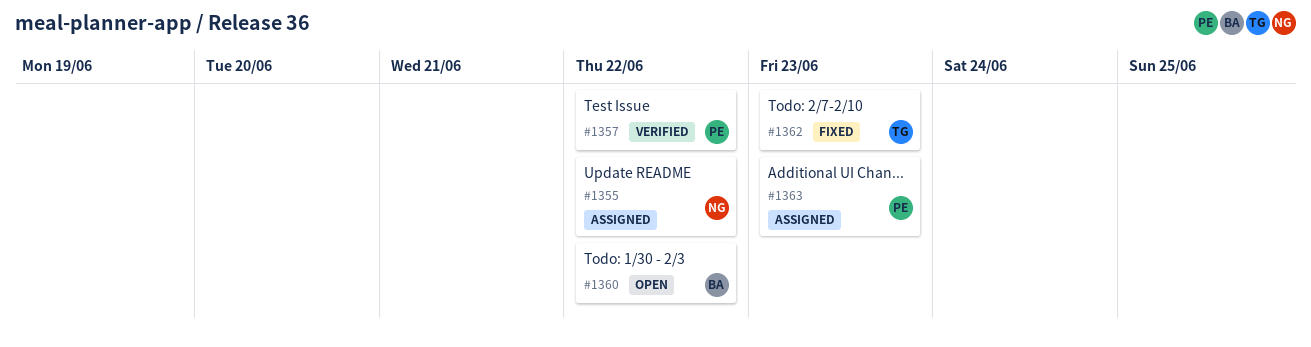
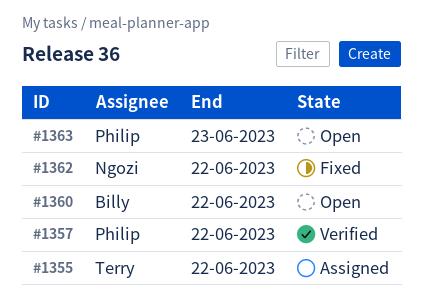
#1355, owner: Ngozi -> Terry
#1362, owner: Terry -> Ngozi
#1362, due: Jun 23 -> Jun 22
#1363, status: Assigned -> Open

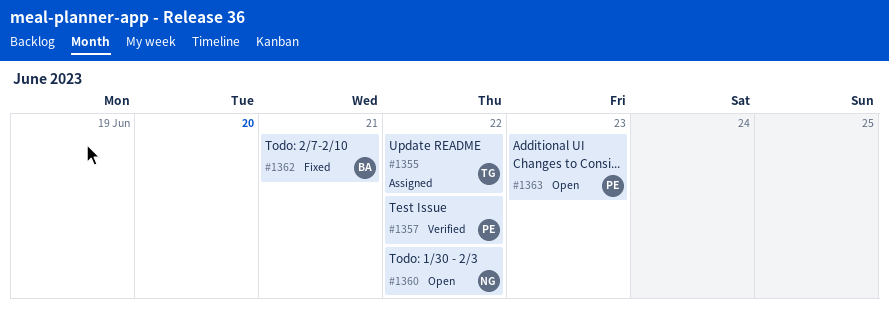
#1360, owner: Billy -> Ngozi
#1362, owner: Ngozi -> Billy
#1362, due: Jun 22 -> Jun 21

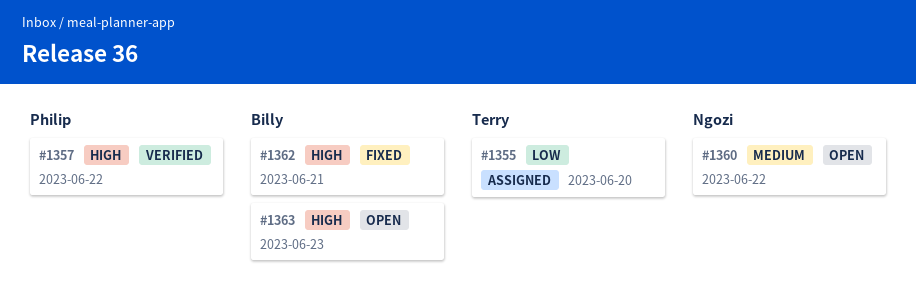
#1355, due: Jun 22 -> Jun 20
#1363, owner: Philip -> Billy

